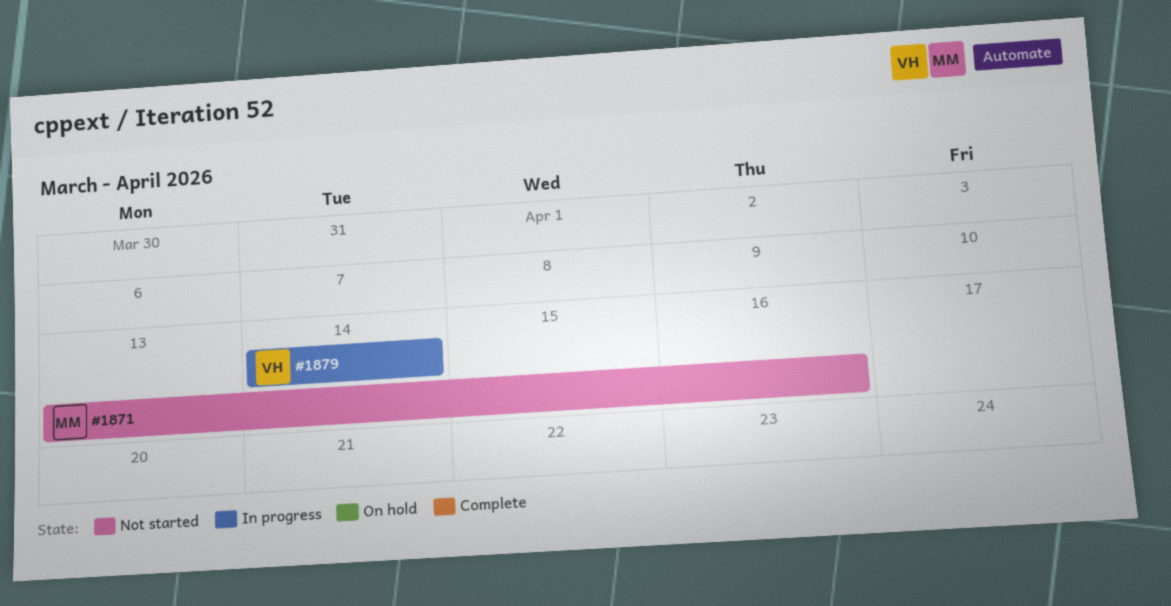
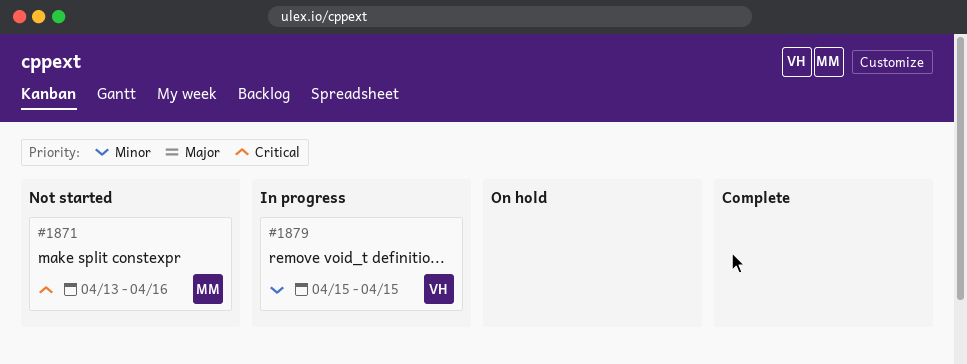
#1879, start: Apr 14 -> Apr 15
#1879, due: Apr 14 -> Apr 15

